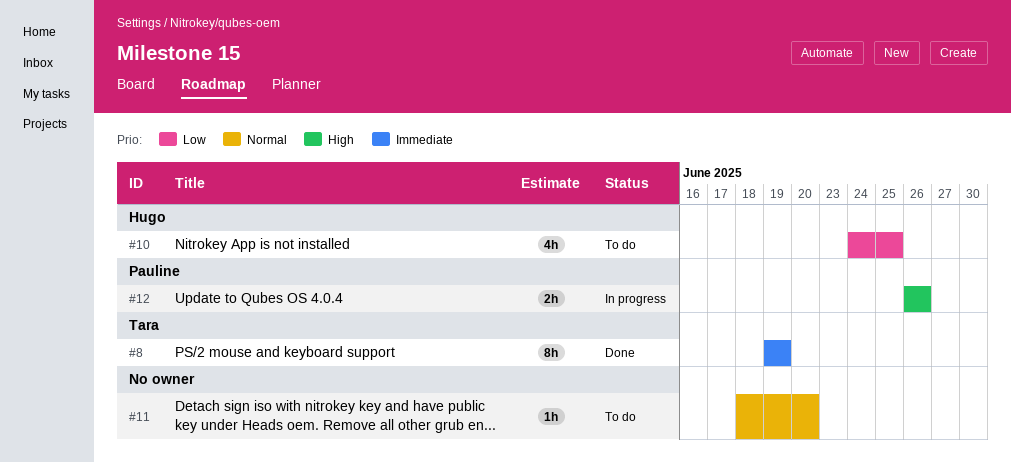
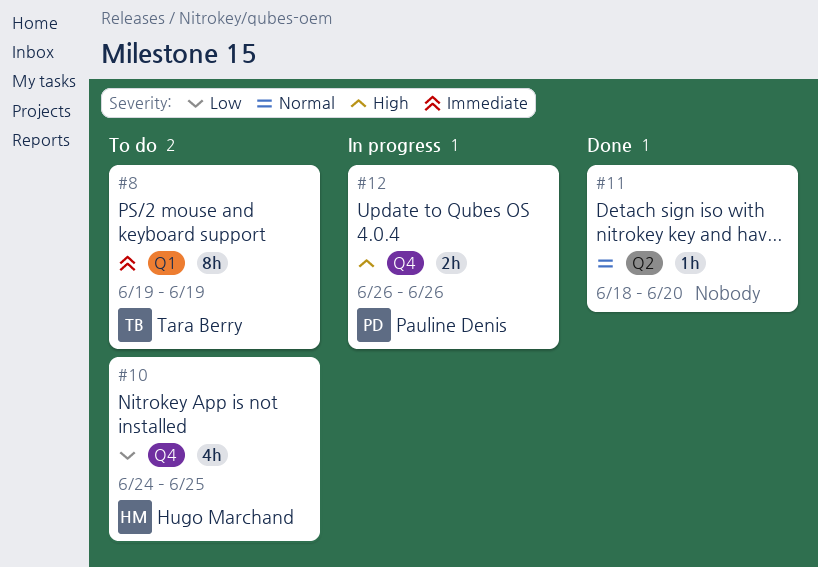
#8, status: Done -> To do
#11, status: To do -> Done

